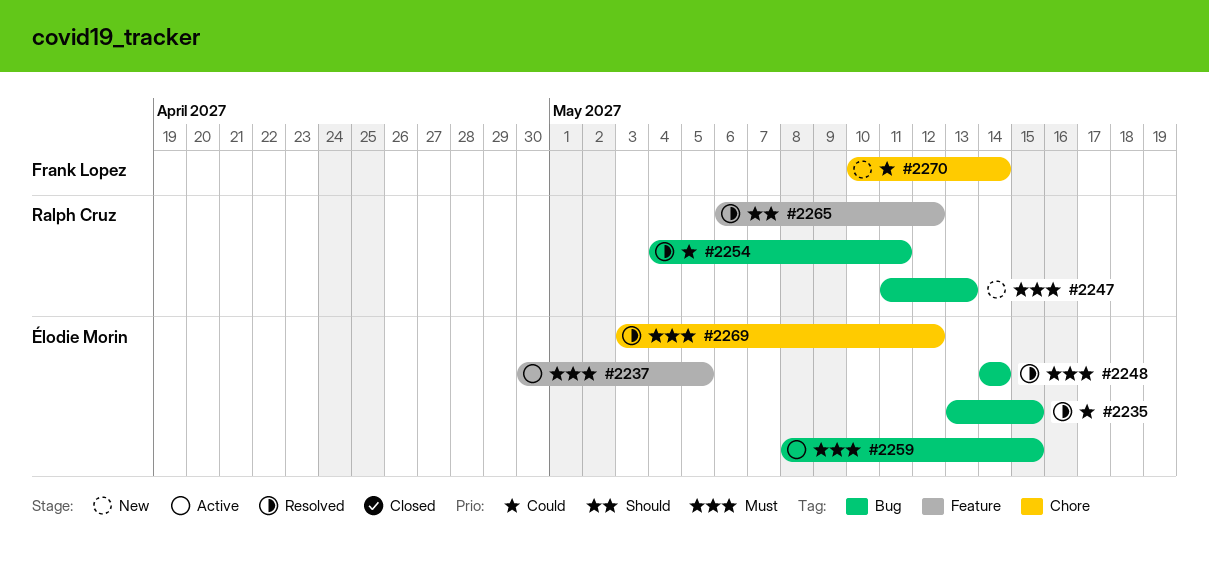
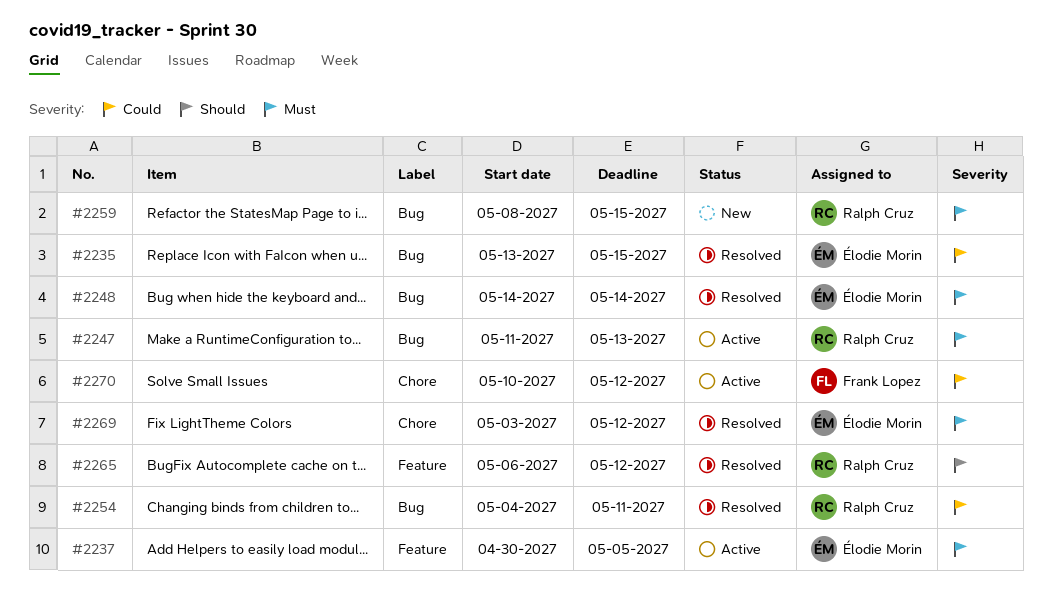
#2247, status: New -> Active
#2259, status: Active -> New
#2259, owner: Élodie Morin -> Ralph Cruz
#2270, status: New -> Active
#2270, due: May 14 -> May 12

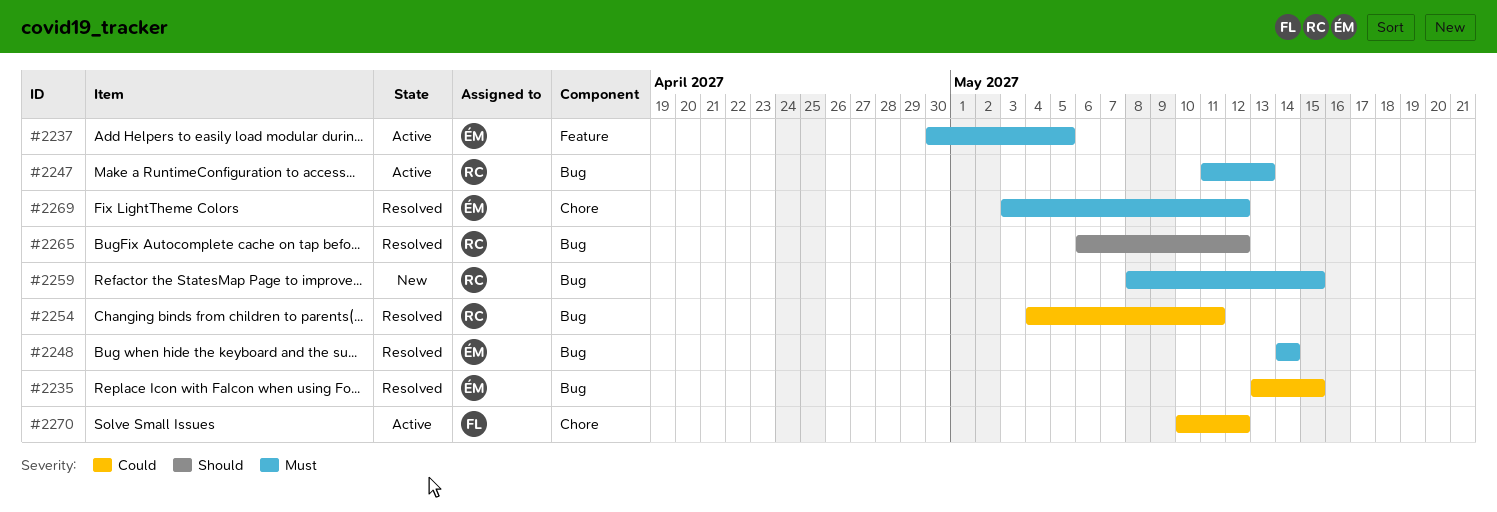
#2265, label: Feature -> Bug

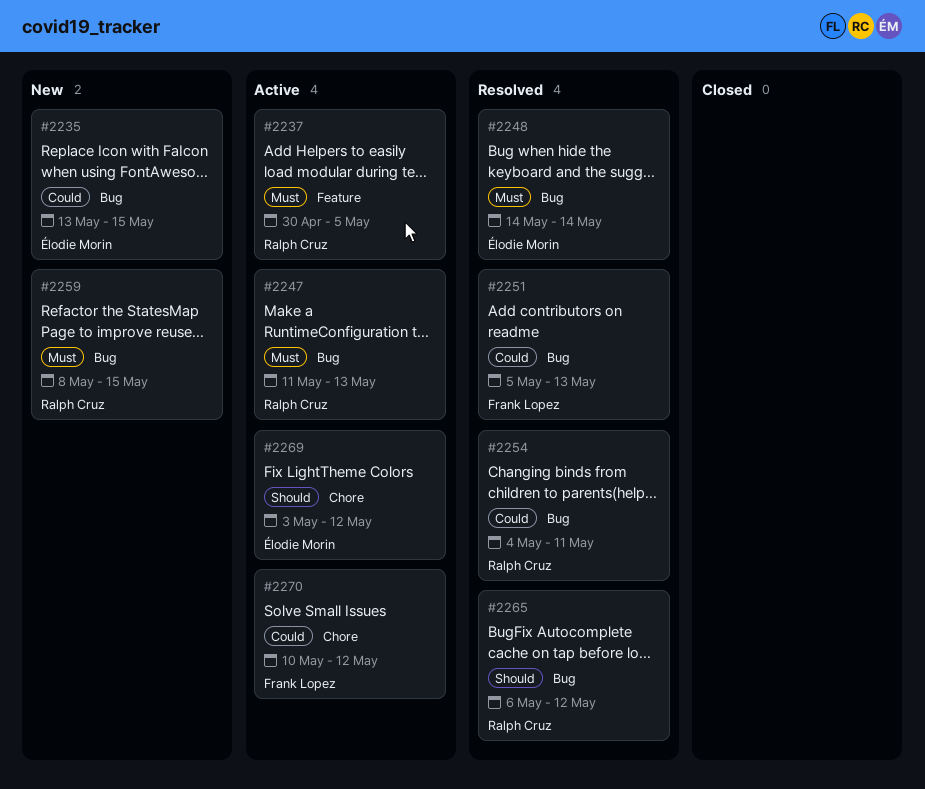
#2235, status: Resolved -> New
#2237, owner: Élodie Morin -> Ralph Cruz
#2251: none -> present
#2269, status: Resolved -> Active
#2269, priority: Must -> Should

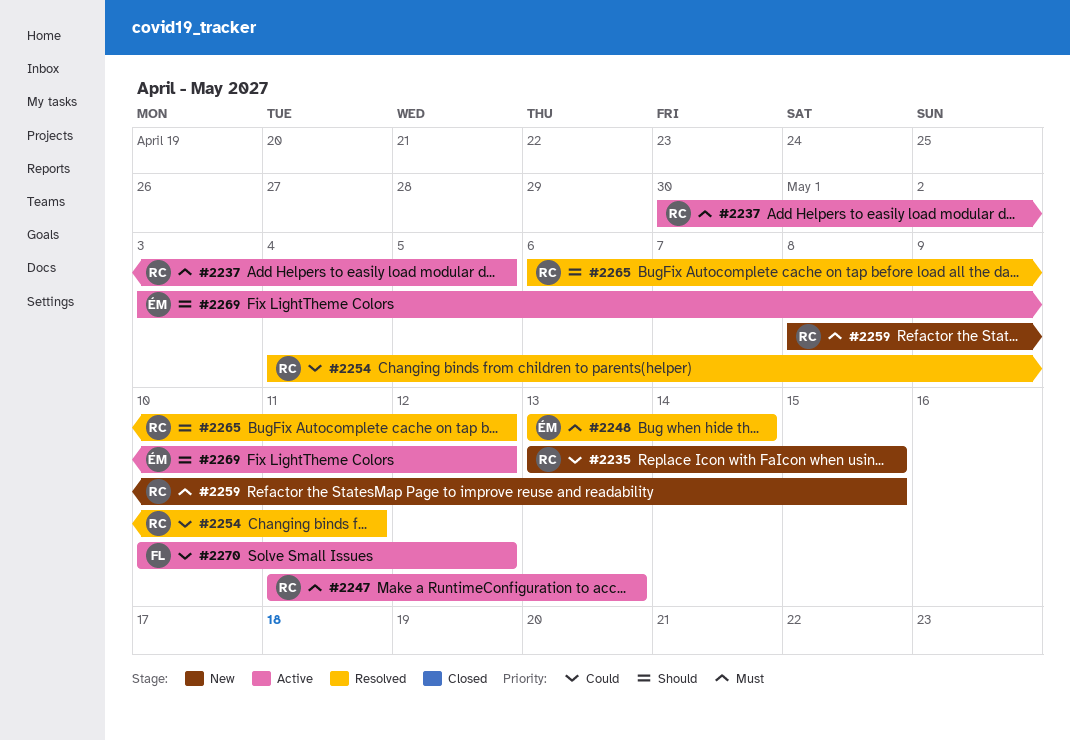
#2235, owner: Élodie Morin -> Ralph Cruz
#2248, start: May 14 -> May 13
#2251: present -> none

